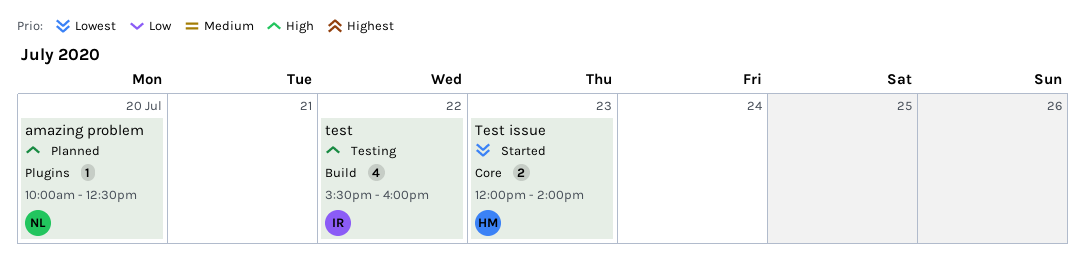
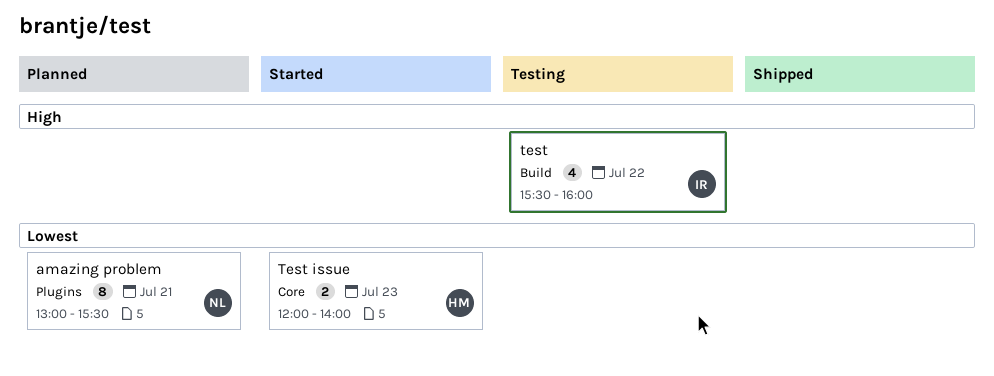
amazing problem, priority: High -> Lowest
amazing problem, estimate: 1 -> 8
amazing problem, day: Jul 20 -> Jul 21
amazing problem, begins: 10:00 -> 13:00
amazing problem, ends: 12:30 -> 15:30

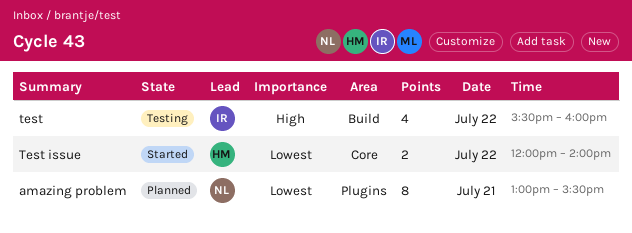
Test issue, day: Jul 23 -> Jul 22

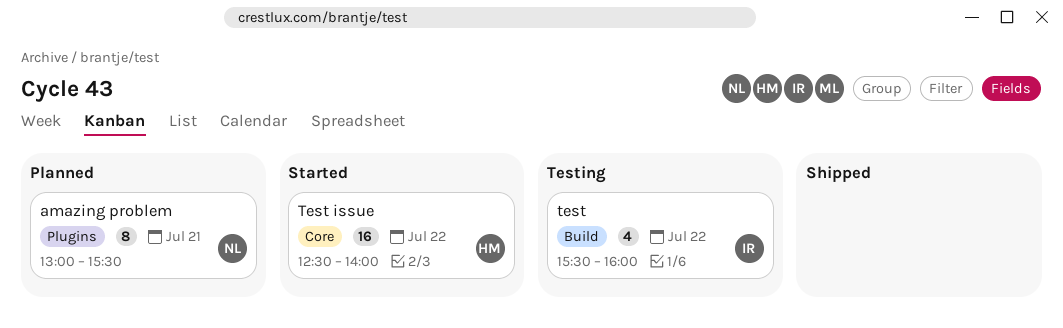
Test issue, estimate: 2 -> 16
Test issue, begins: 12:00 -> 12:30

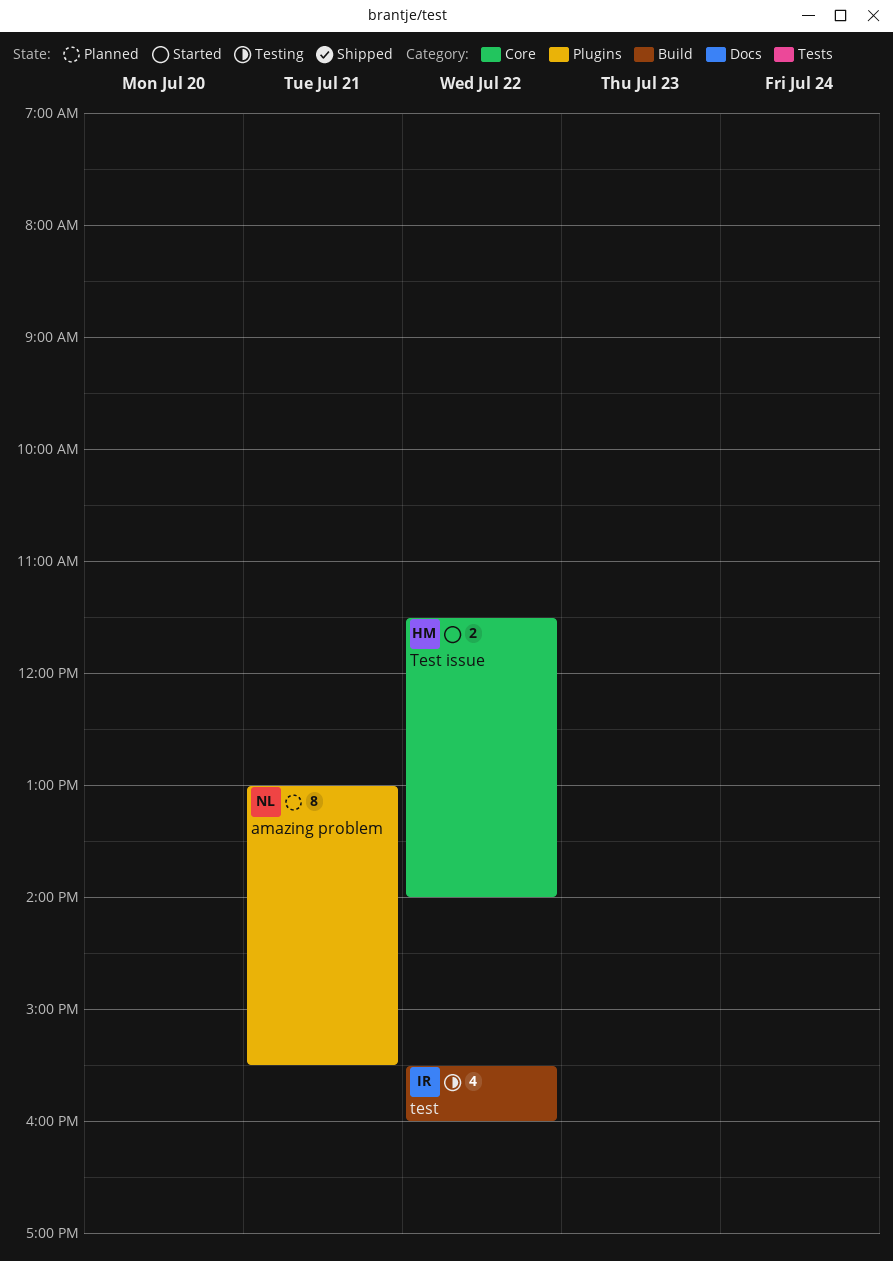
Test issue, estimate: 16 -> 2
Test issue, begins: 12:30 -> 11:30

